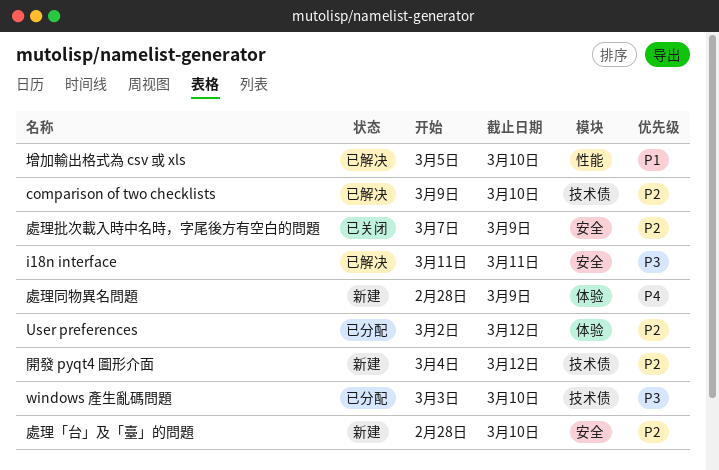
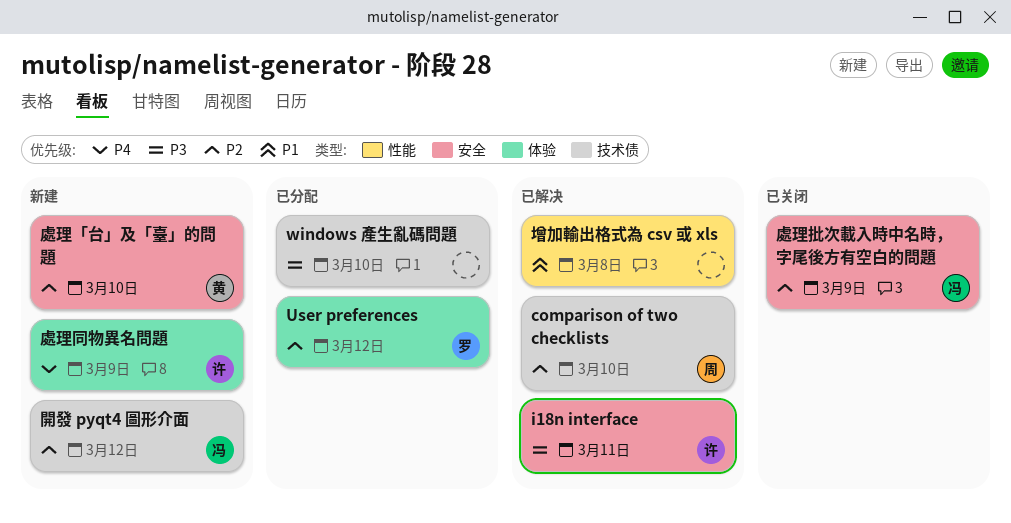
增加輸出格式為 csv 或 xls, due: Mar 10 -> Mar 8

